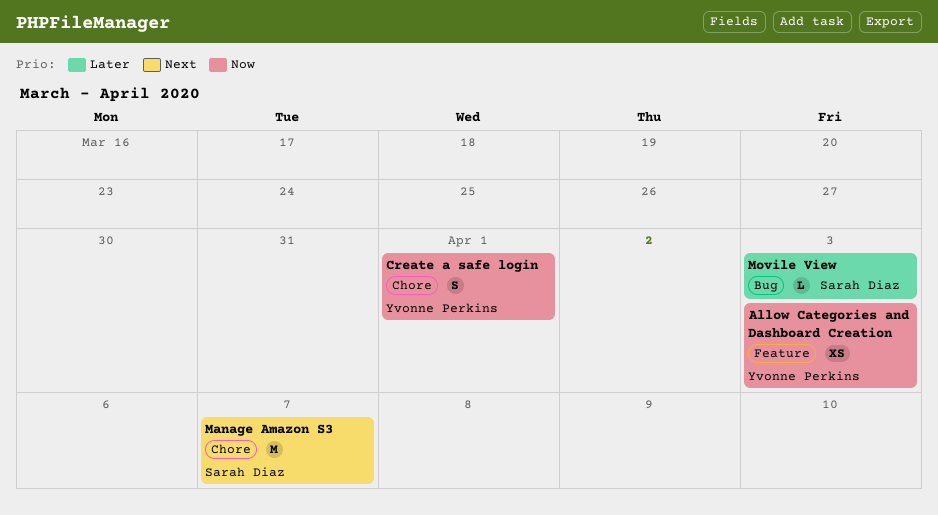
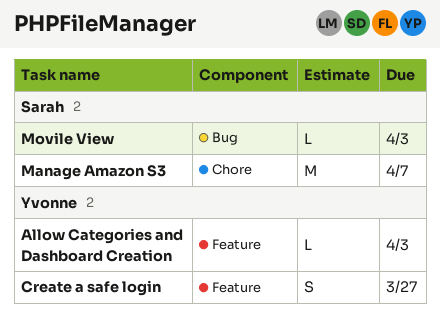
Allow Categories and Dashboard Creation, estimate: XS -> L
Create a safe login, label: Chore -> Feature
Create a safe login, due: Apr 1 -> Mar 27

